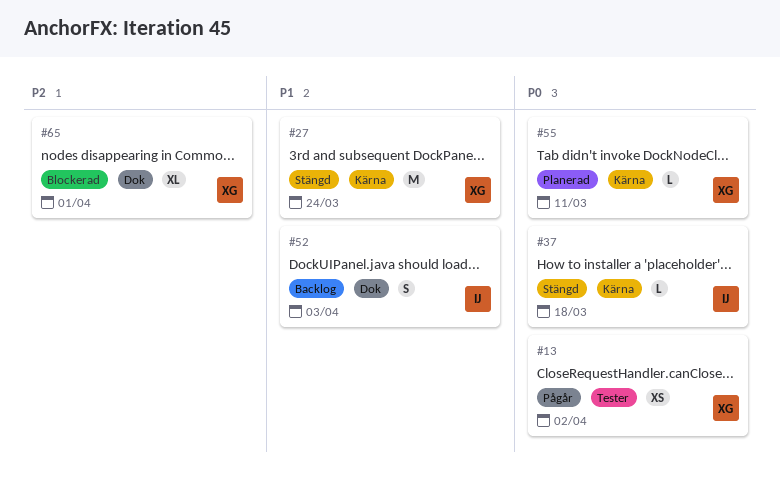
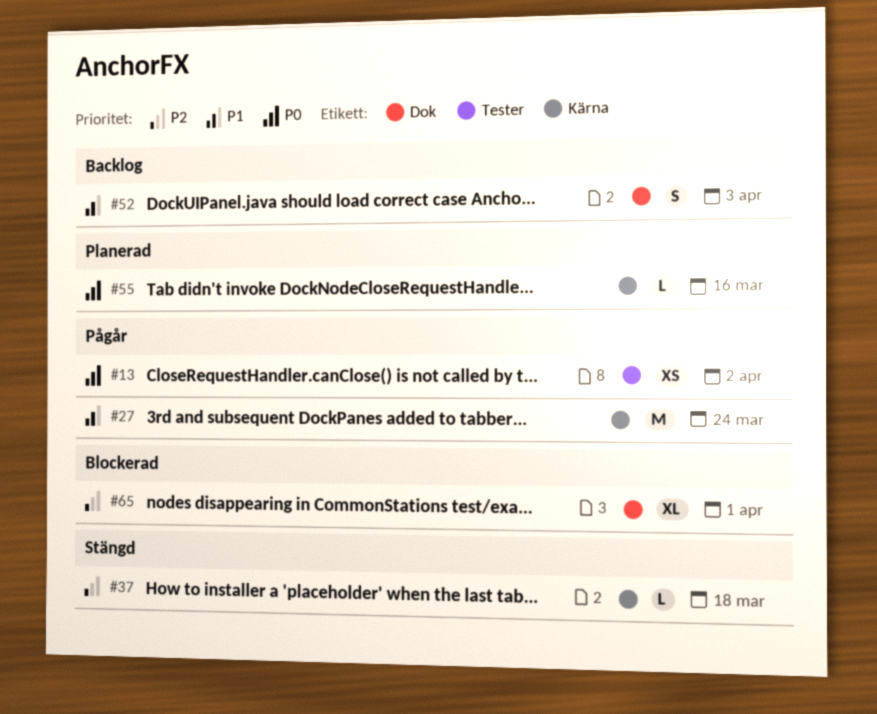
#27, status: Stängd -> Pågår
#37, priority: P0 -> P2
#55, due: Mar 11 -> Mar 16

